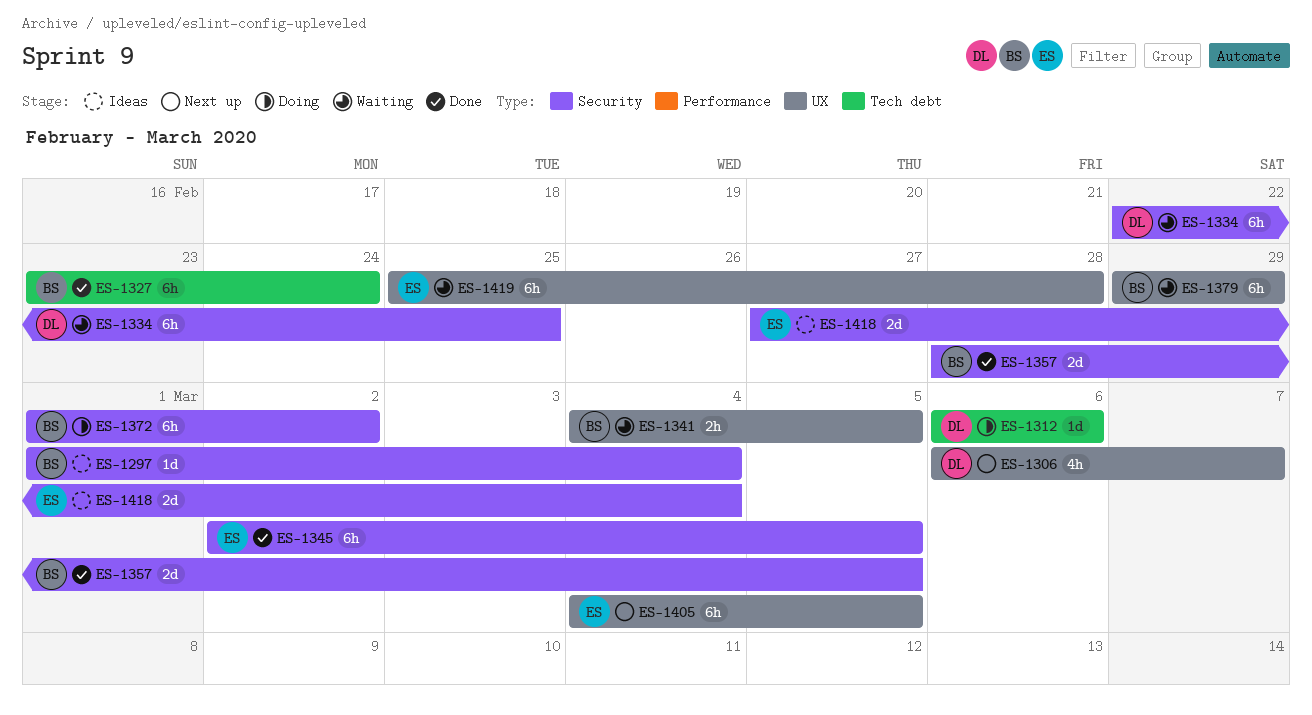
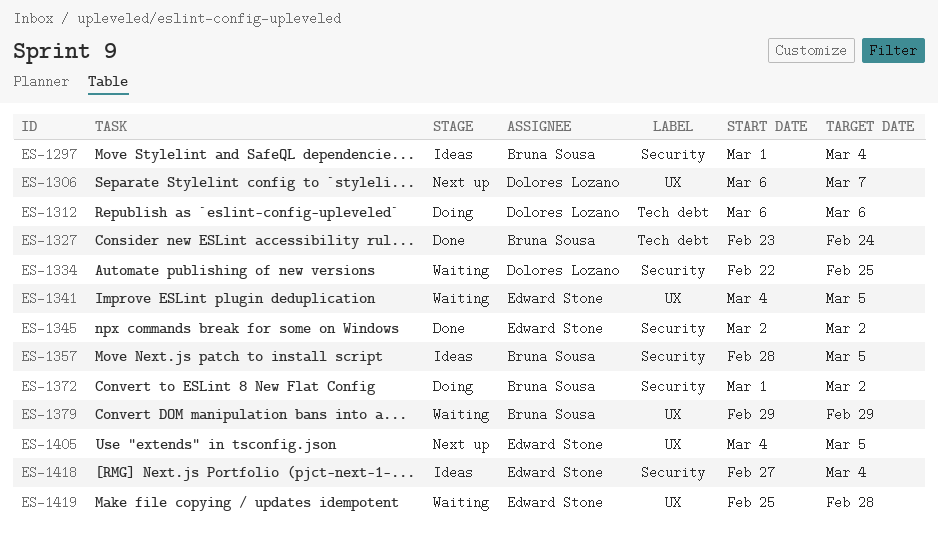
ES-1341, owner: Bruna Sousa -> Edward Stone
ES-1345, due: Mar 5 -> Mar 2
ES-1357, status: Done -> Ideas

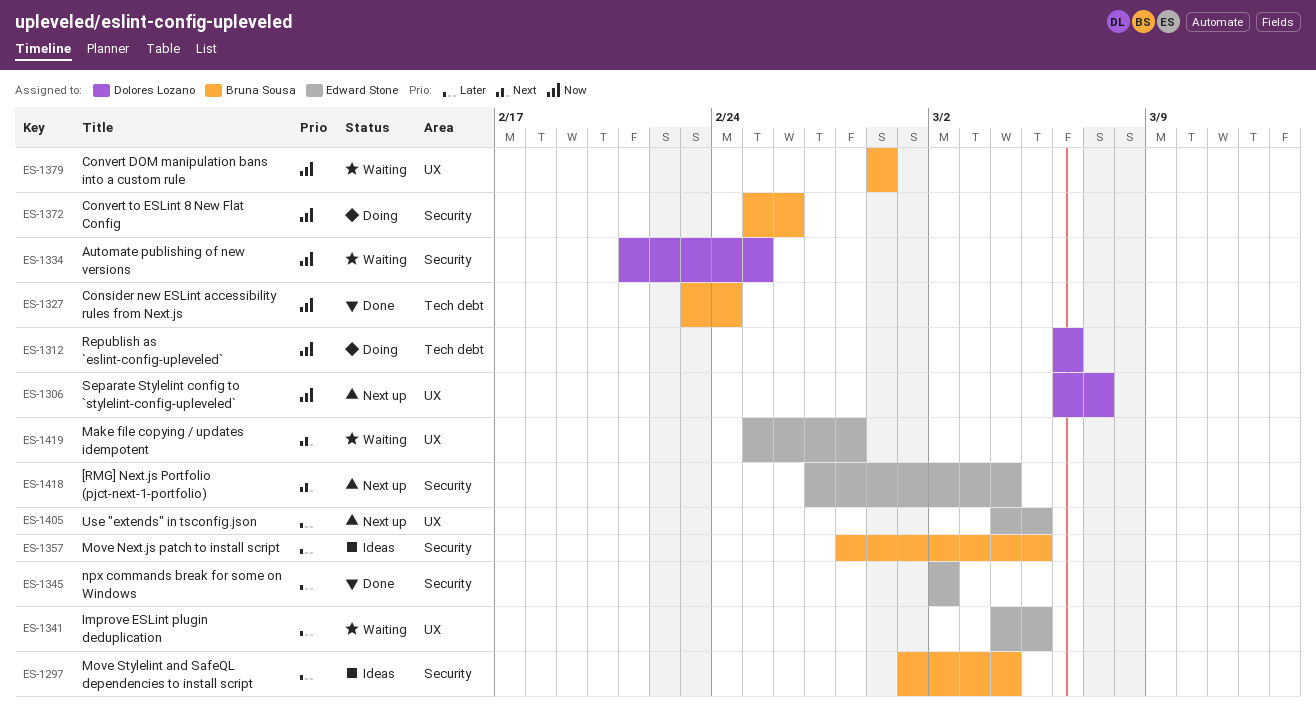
ES-1334, start: Feb 22 -> Feb 21
ES-1372, start: Mar 1 -> Feb 25
ES-1372, due: Mar 2 -> Feb 26
ES-1418, status: Ideas -> Next up

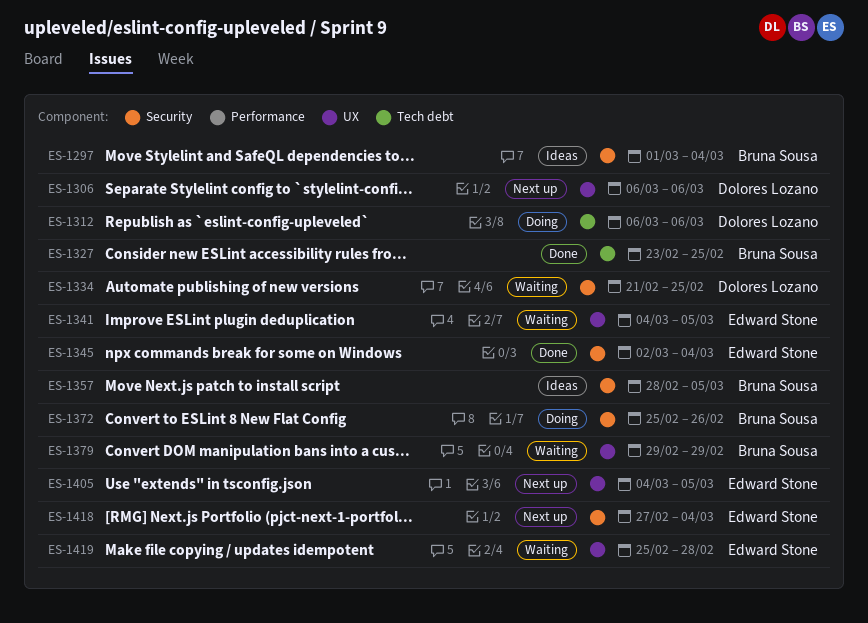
ES-1306, due: Mar 7 -> Mar 6
ES-1327, due: Feb 24 -> Feb 25
ES-1345, due: Mar 2 -> Mar 4

